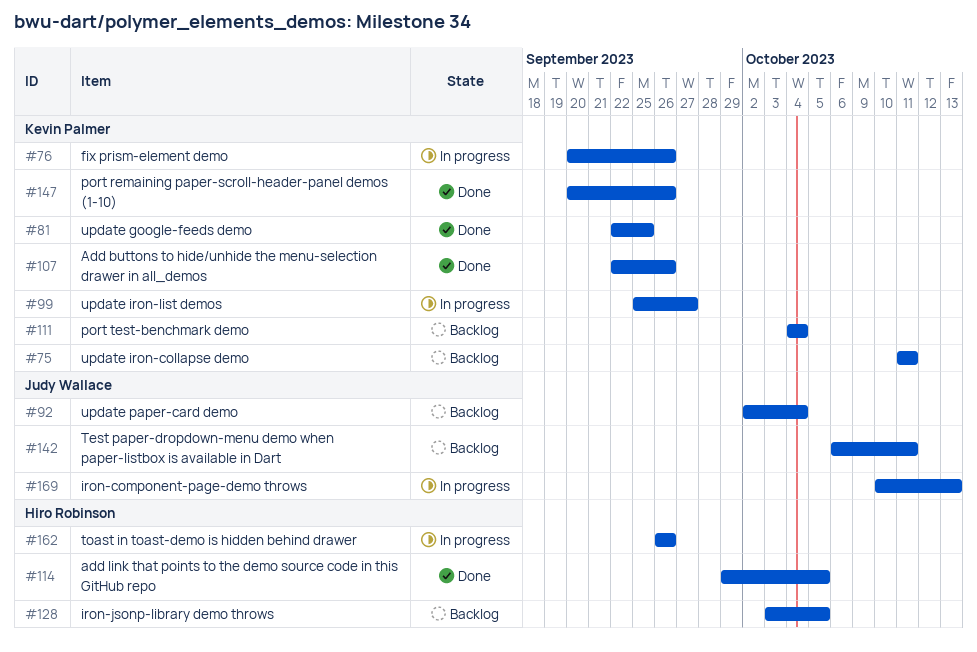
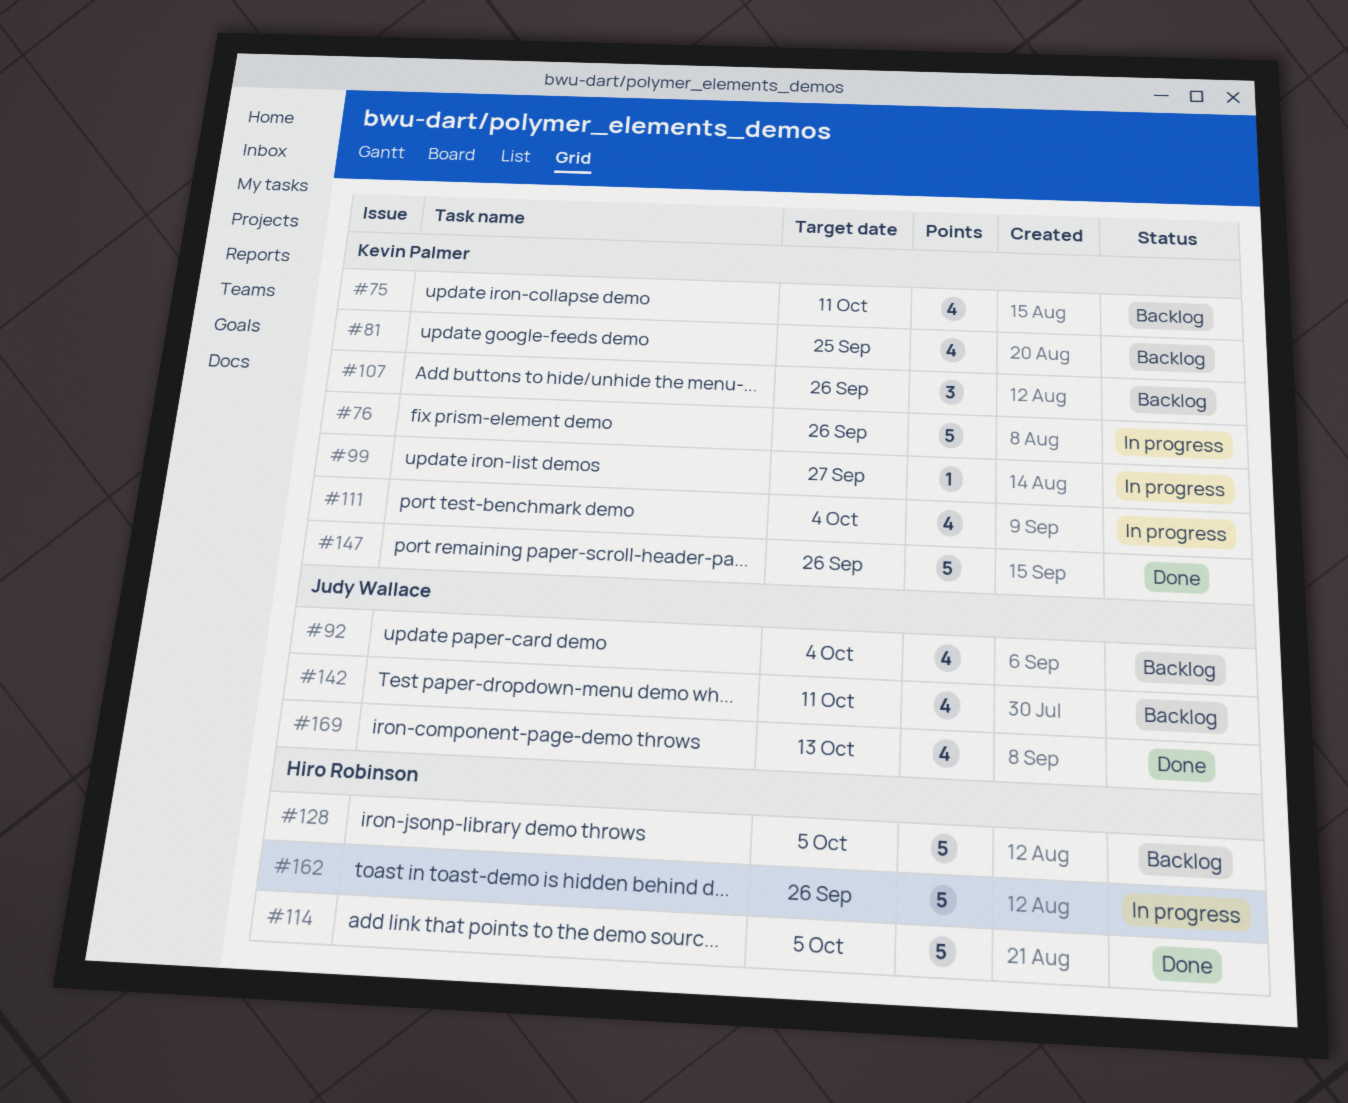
#81, status: Done -> Backlog
#107, status: Done -> Backlog
#111, status: Backlog -> In progress
#169, status: In progress -> Done

